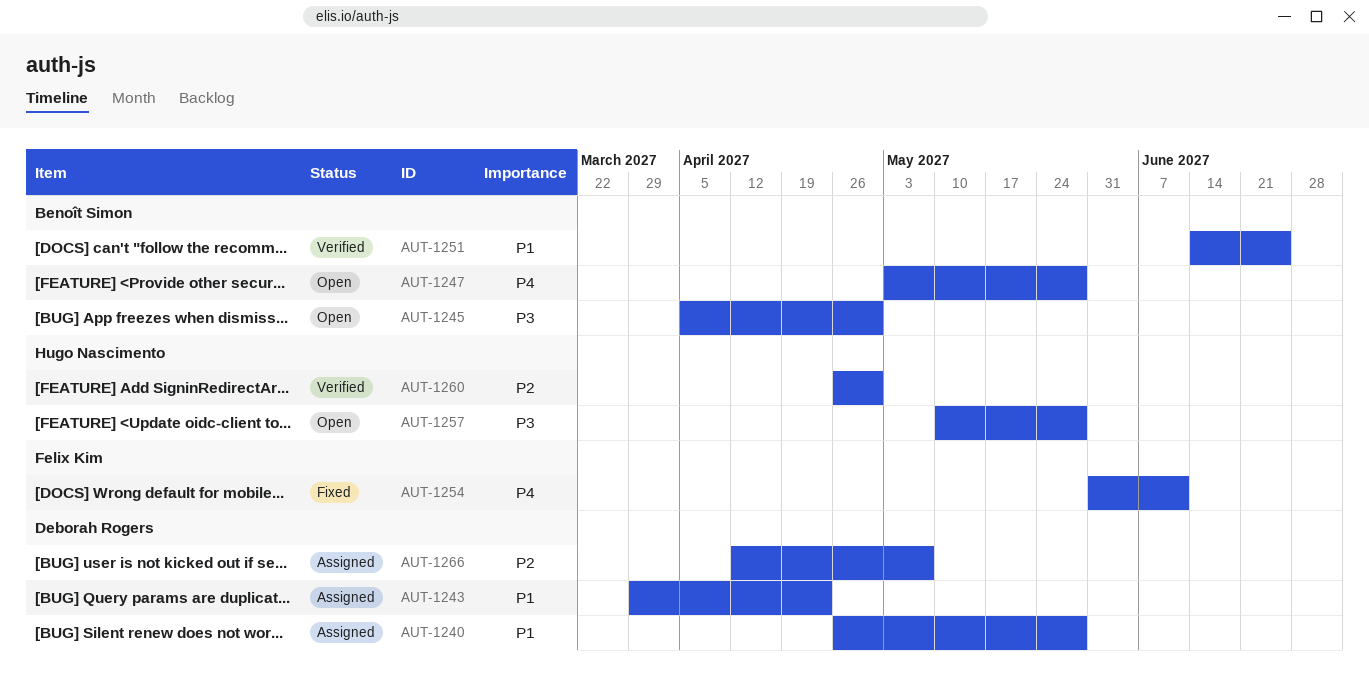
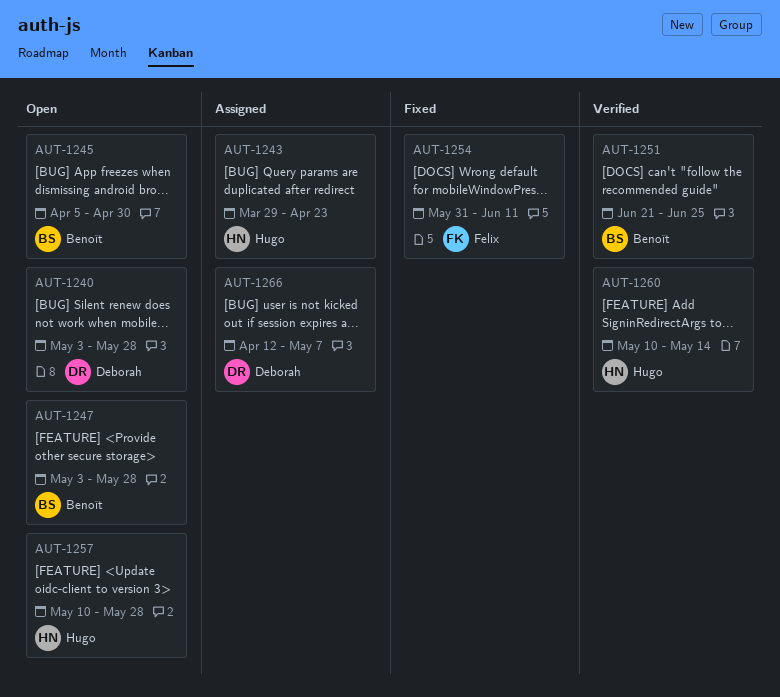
AUT-1240, status: Assigned -> Open
AUT-1240, start: Apr 26 -> May 3
AUT-1243, owner: Deborah Rogers -> Hugo Nascimento
AUT-1251, start: Jun 14 -> Jun 21
AUT-1260, start: Apr 26 -> May 10
AUT-1260, due: Apr 30 -> May 14

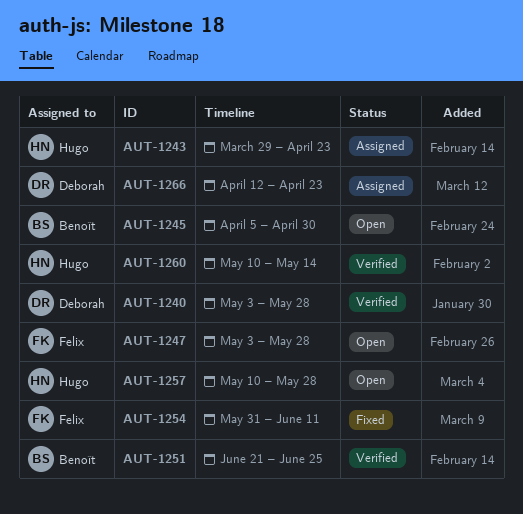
AUT-1240, status: Open -> Verified
AUT-1247, owner: Benoît -> Felix
AUT-1266, due: May 7 -> Apr 23

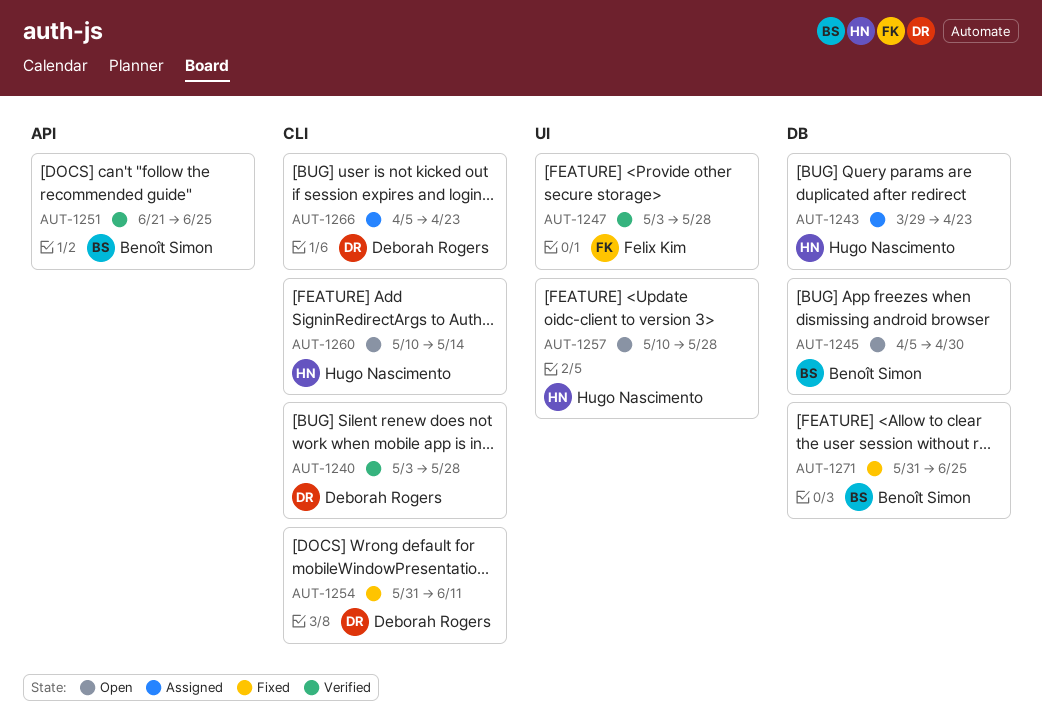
AUT-1247, status: Open -> Verified
AUT-1254, owner: Felix Kim -> Deborah Rogers
AUT-1260, status: Verified -> Open
AUT-1266, start: Apr 12 -> Apr 5
AUT-1271: none -> present

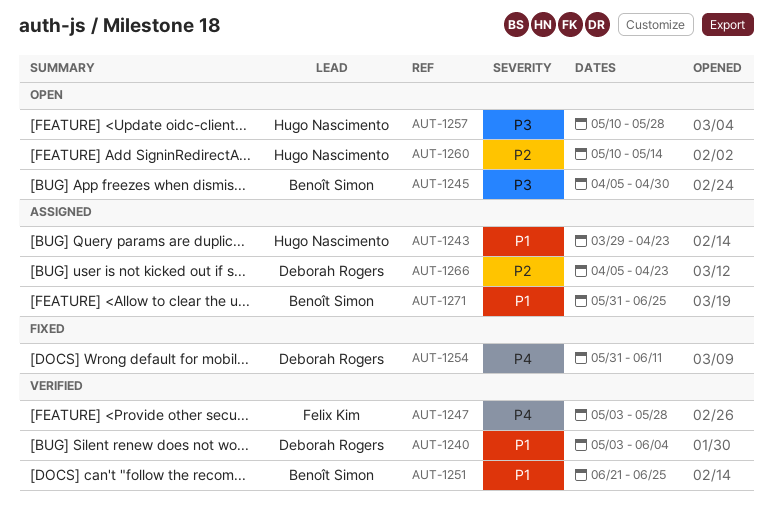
AUT-1240, due: May 28 -> Jun 4
AUT-1271, status: Fixed -> Assigned

